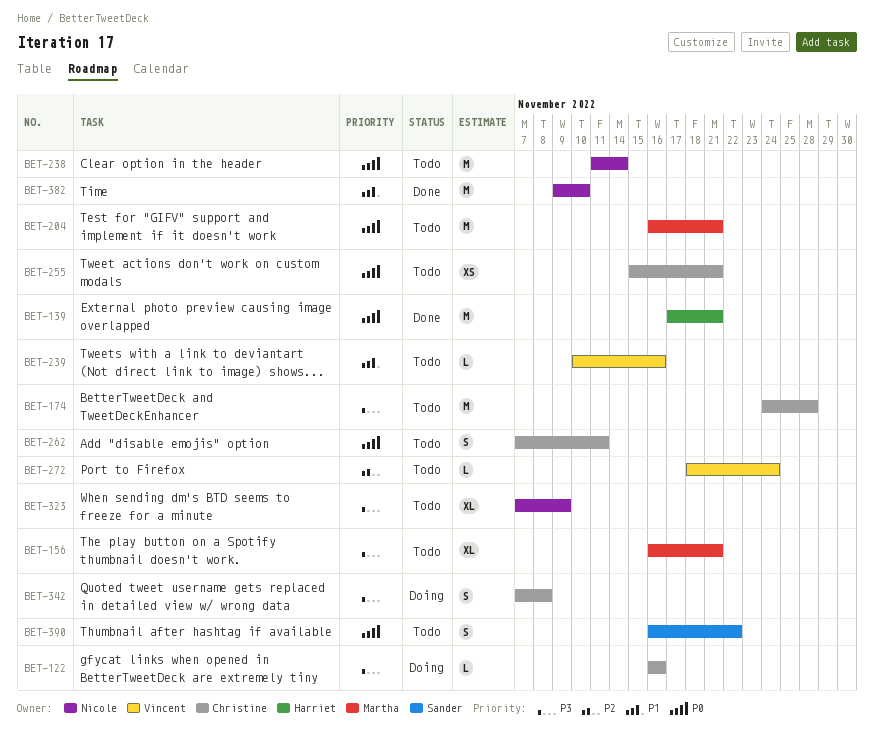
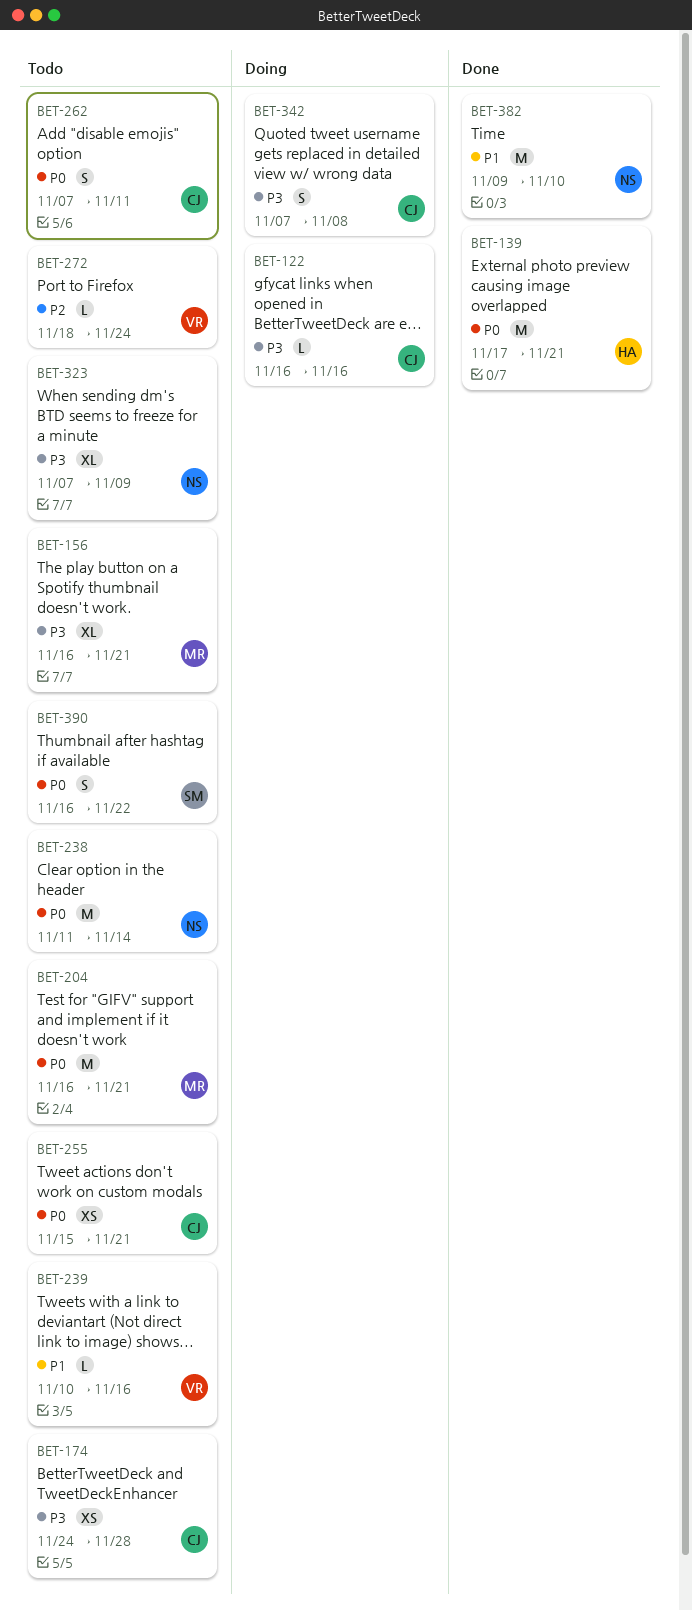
BET-174, estimate: M -> XS

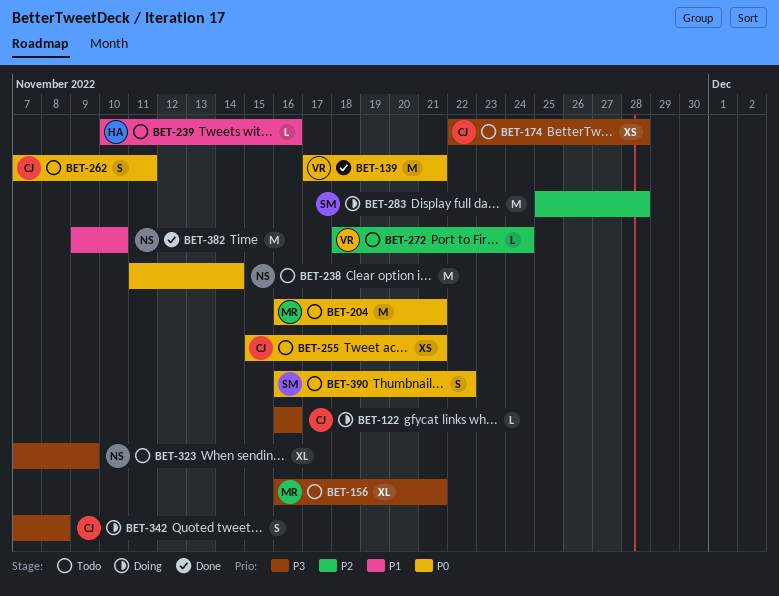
BET-139, owner: HA -> VR
BET-174, start: Nov 24 -> Nov 22
BET-239, owner: VR -> HA
BET-283: none -> present

